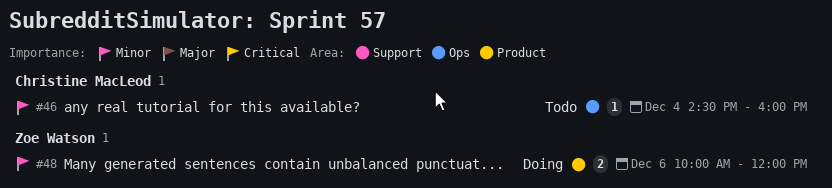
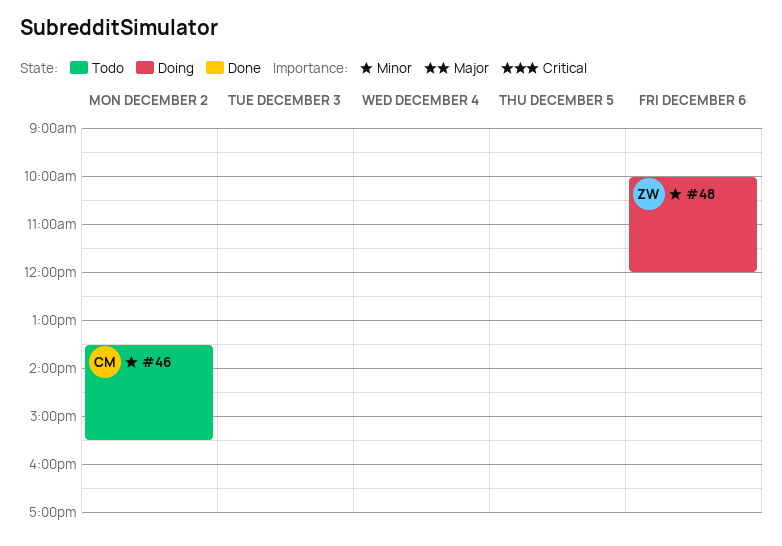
#46, day: Dec 4 -> Dec 2
#46, begins: 14:30 -> 13:30
#46, ends: 16:00 -> 15:30

